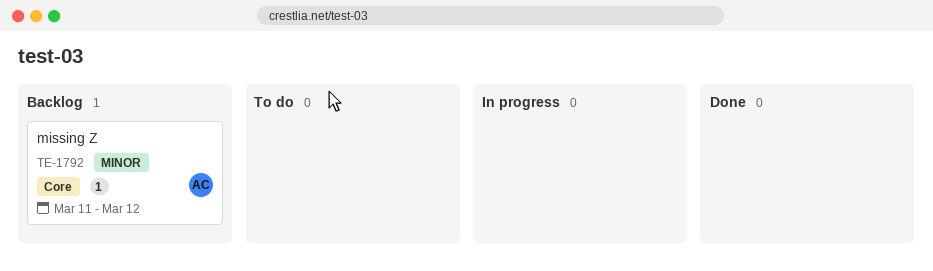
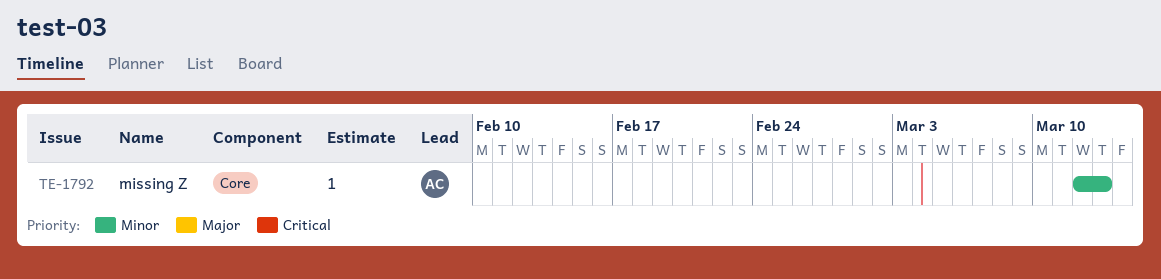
TE-1792, start: Mar 11 -> Mar 12
TE-1792, due: Mar 12 -> Mar 13

